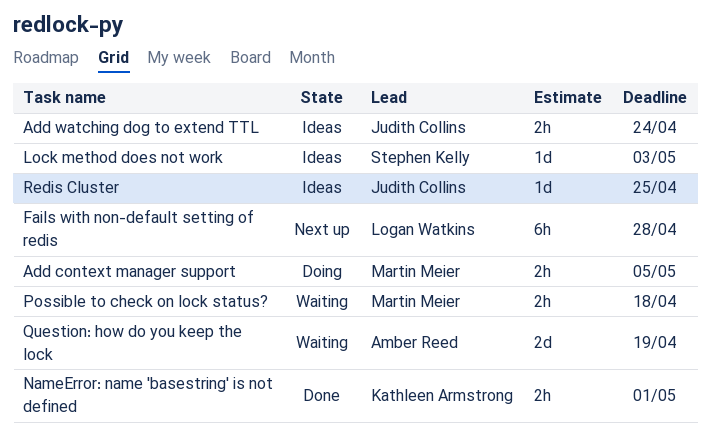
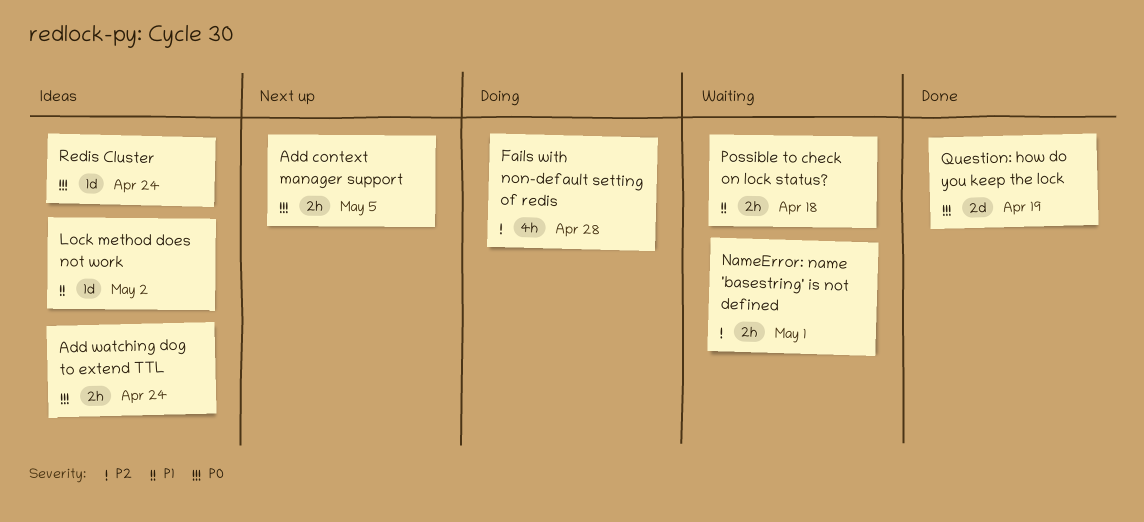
Add context manager support, status: Doing -> Next up
Fails with non-default setting of redis, status: Next up -> Doing
Fails with non-default setting of redis, estimate: 6h -> 4h
Lock method does not work, due: May 3 -> May 2
NameError: name 'basestring' is not defined, status: Done -> Waiting
Question: how do you keep the lock, status: Waiting -> Done
Redis Cluster, due: Apr 25 -> Apr 24

